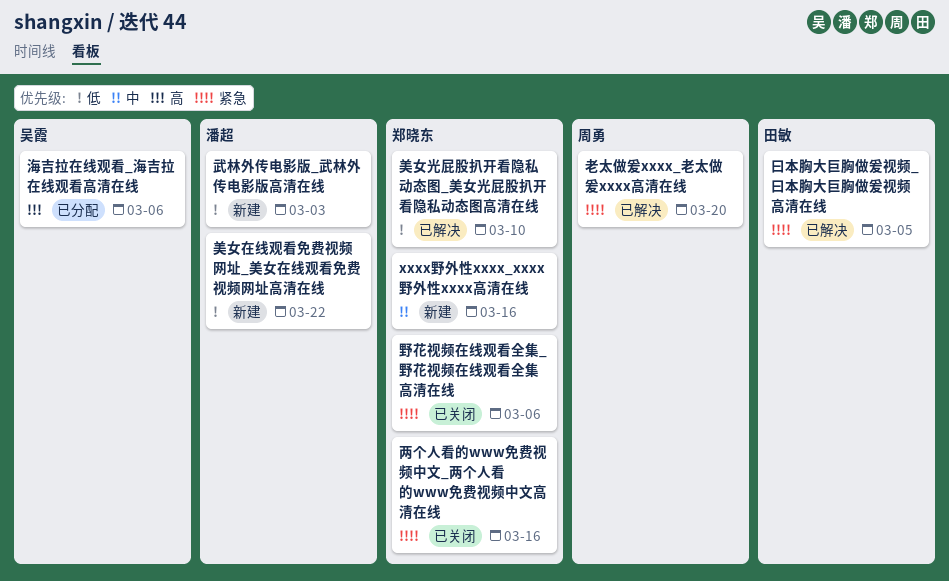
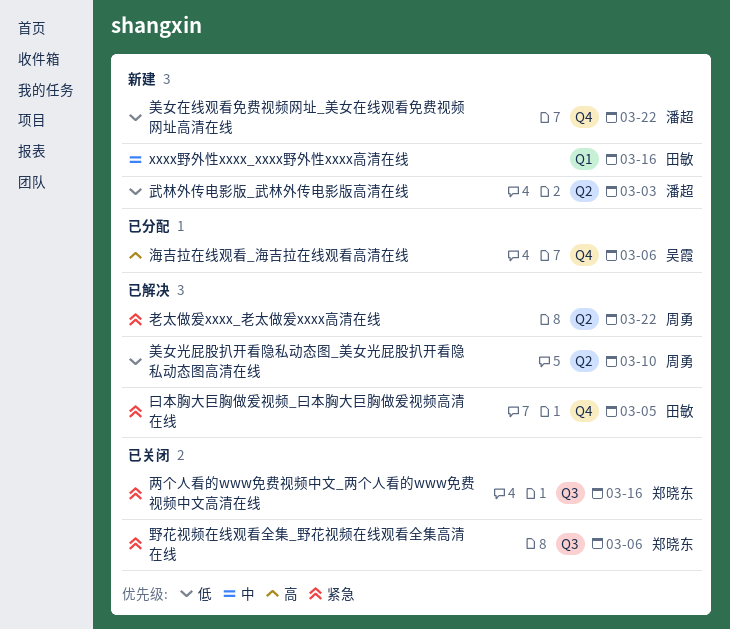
xxxx野外性xxxx_xxxx野外性xxxx高清在线, owner: 郑晓东 -> 田敏
美女光屁股扒开看隐私动态图_美女光屁股扒开看隐私动态图高清在线, owner: 郑晓东 -> 周勇
老太做爰xxxx_老太做爰xxxx高清在线, due: Mar 20 -> Mar 22

